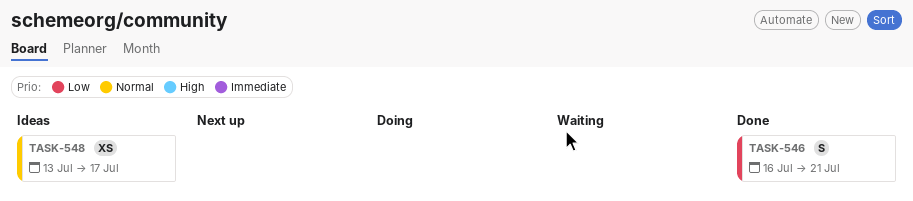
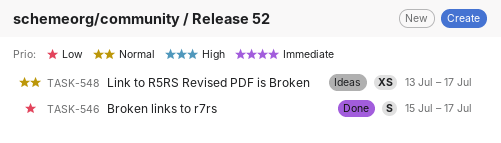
TASK-546, start: Jul 16 -> Jul 15
TASK-546, due: Jul 21 -> Jul 17

